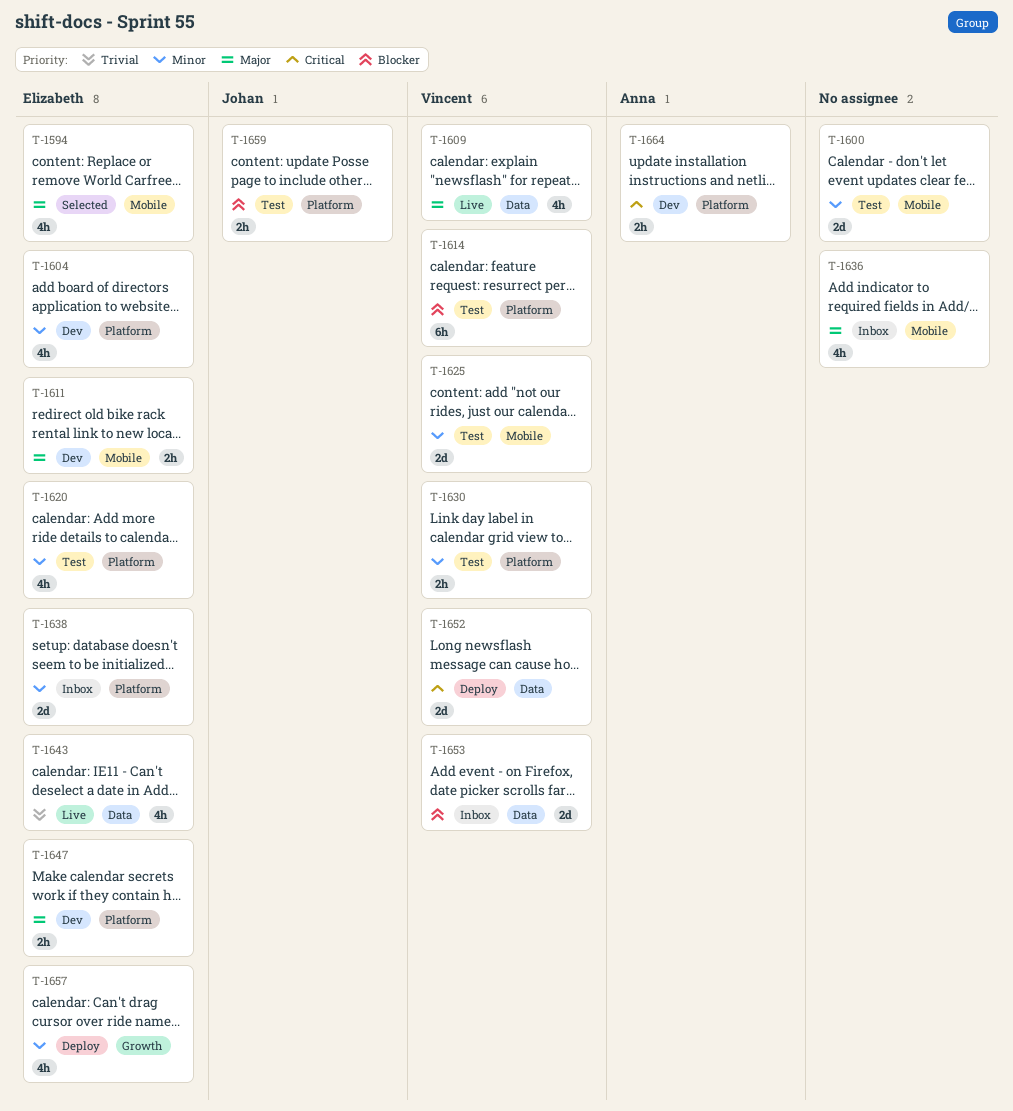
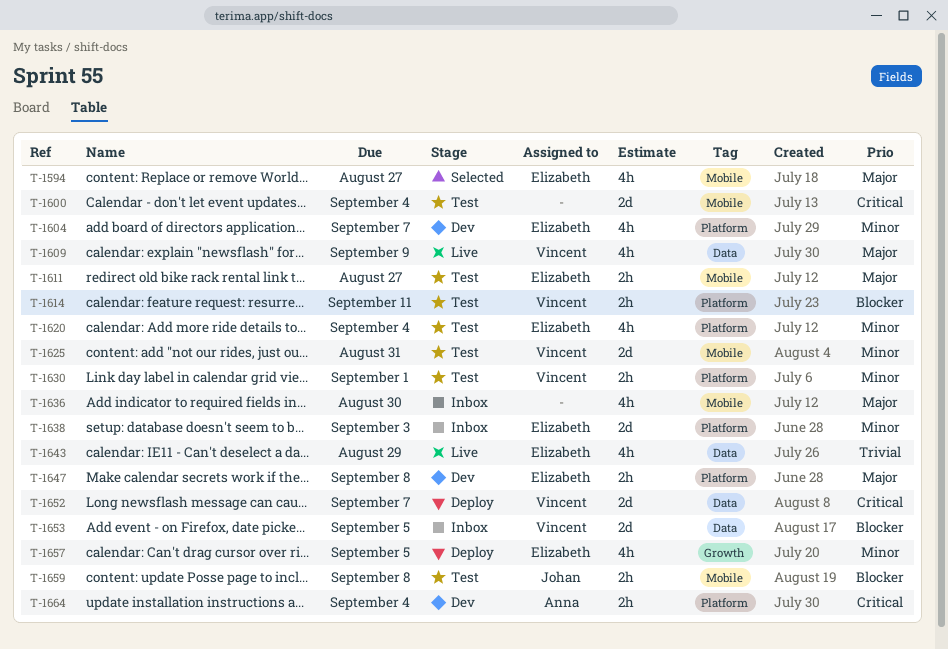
T-1600, priority: Minor -> Critical
T-1611, status: Dev -> Test
T-1614, estimate: 6h -> 2h
T-1659, label: Platform -> Mobile

